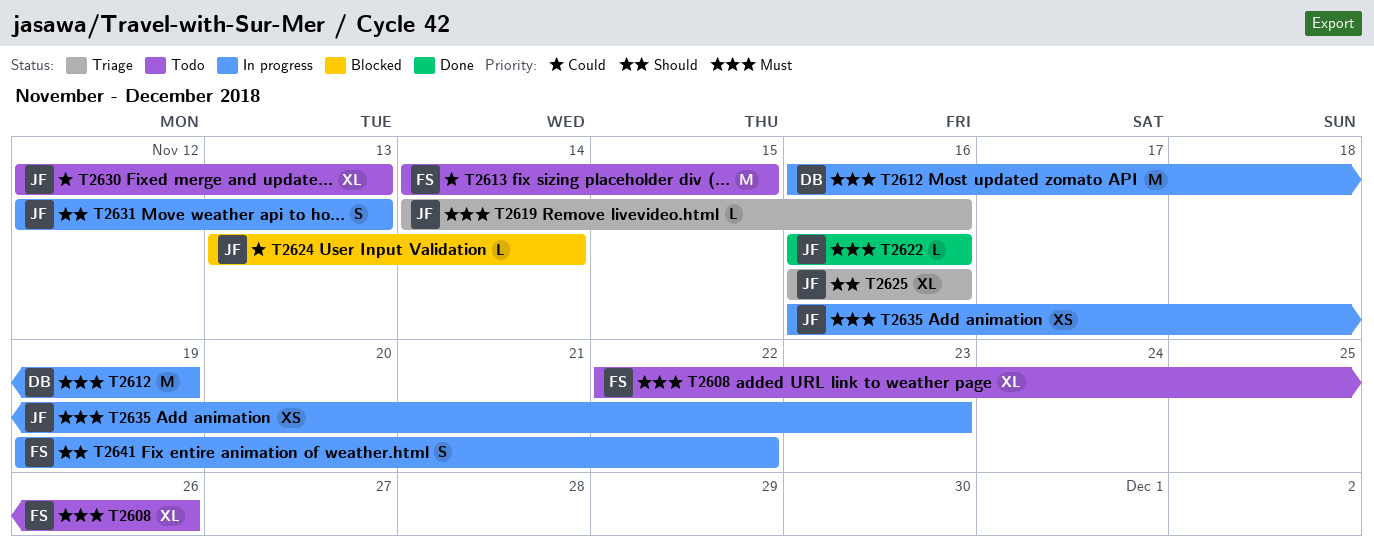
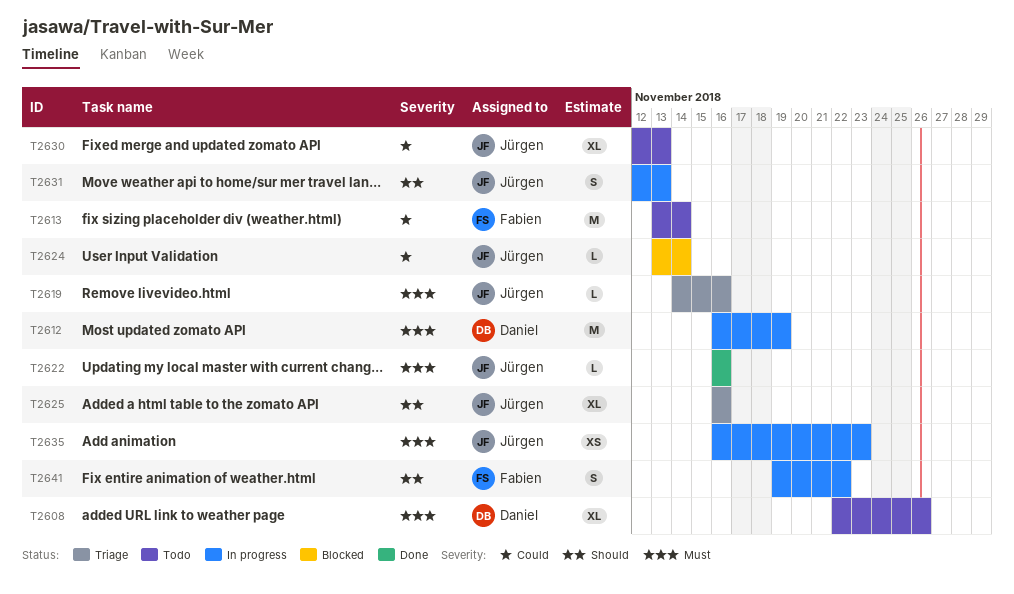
T2608, owner: Fabien -> Daniel
T2613, start: Nov 14 -> Nov 13
T2613, due: Nov 15 -> Nov 14

